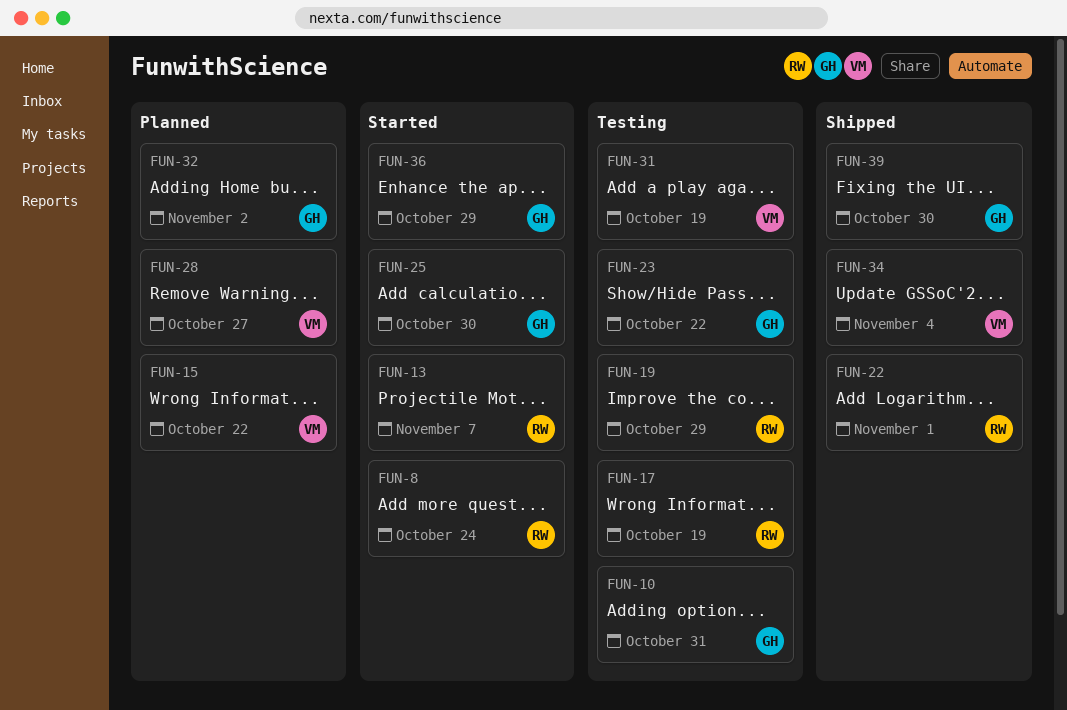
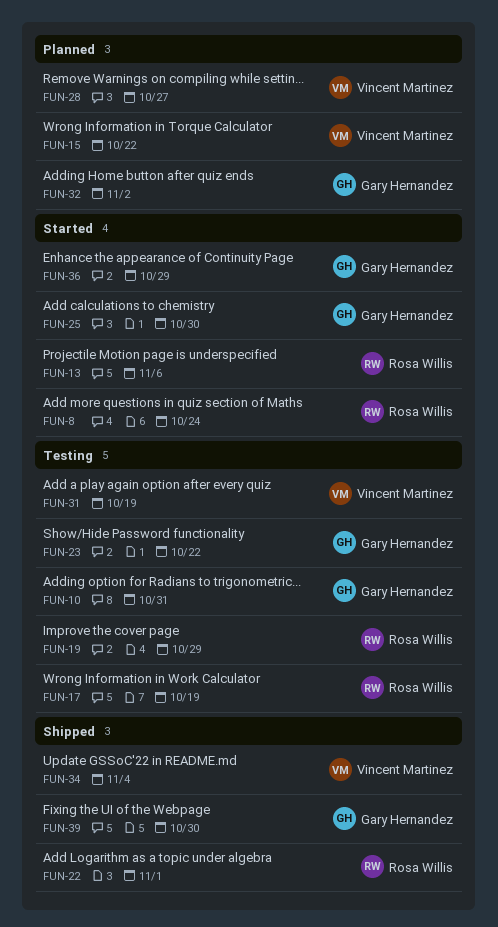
FUN-13, due: Nov 7 -> Nov 6

